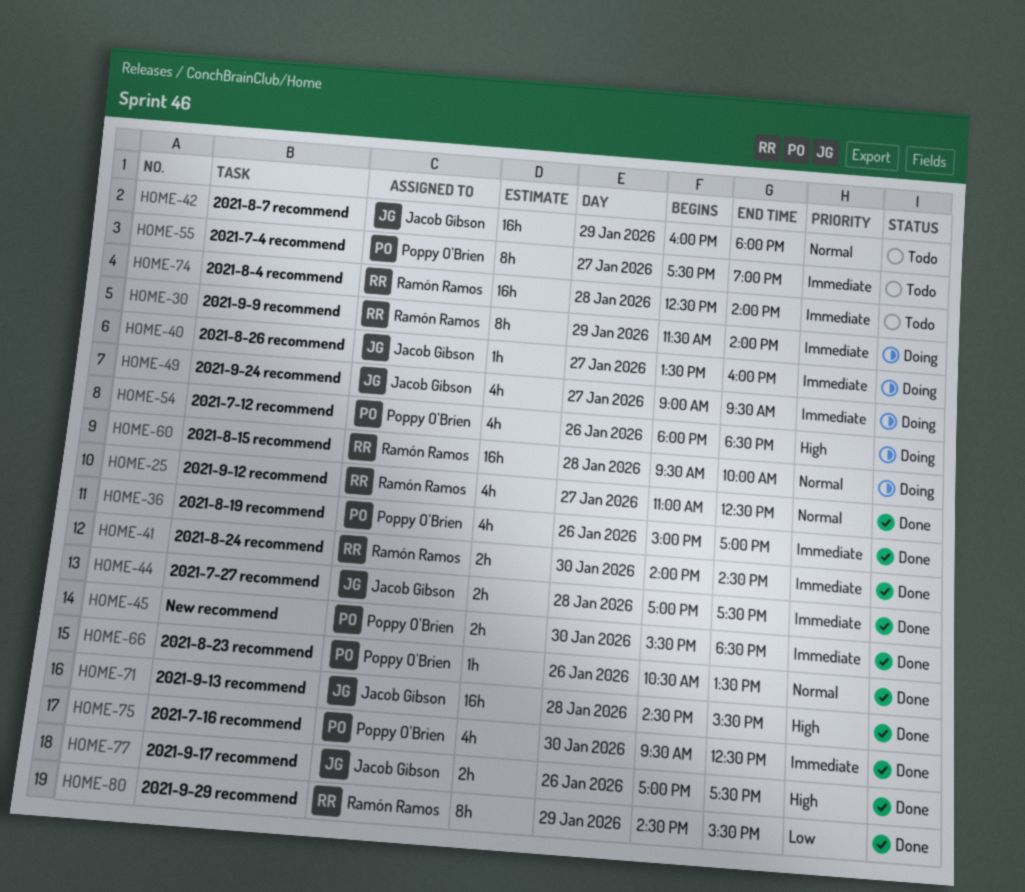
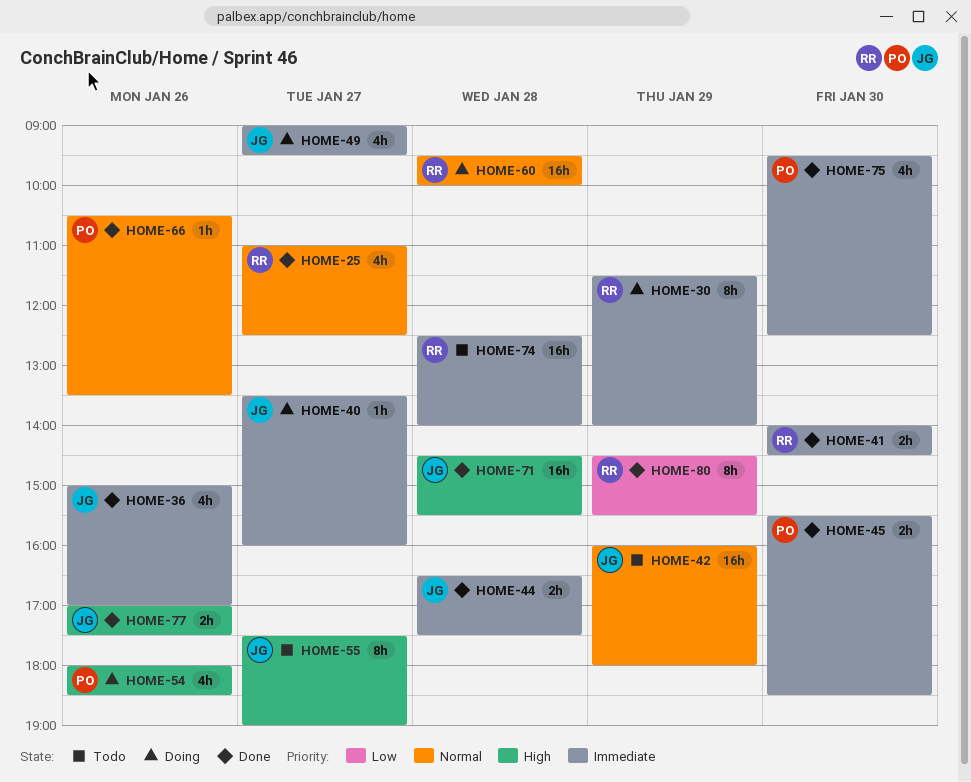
HOME-36, owner: Poppy O'Brien -> Jacob Gibson
HOME-44, begins: 17:00 -> 16:30
HOME-55, owner: Poppy O'Brien -> Jacob Gibson
HOME-55, priority: Immediate -> High

